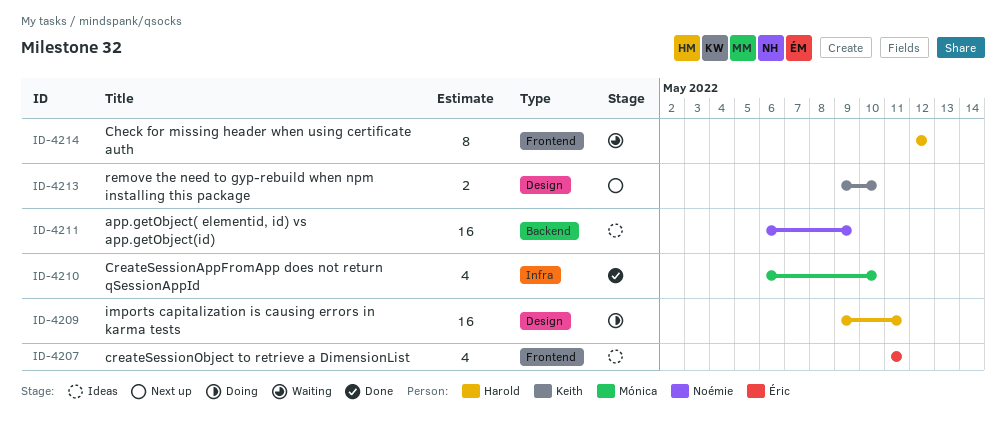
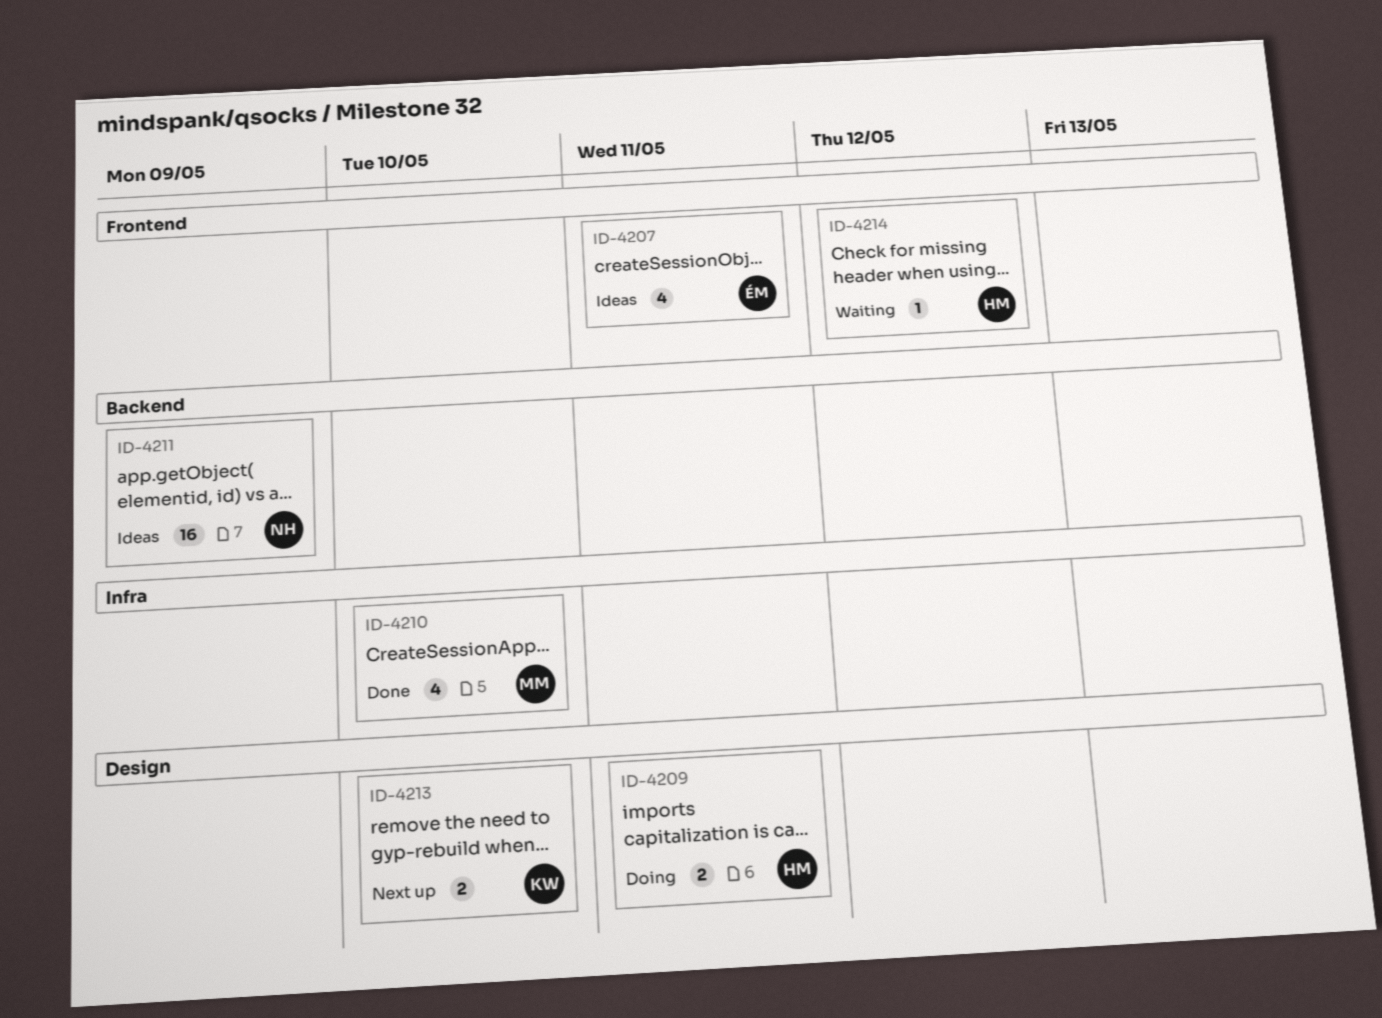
ID-4209, estimate: 16 -> 2
ID-4214, estimate: 8 -> 1

